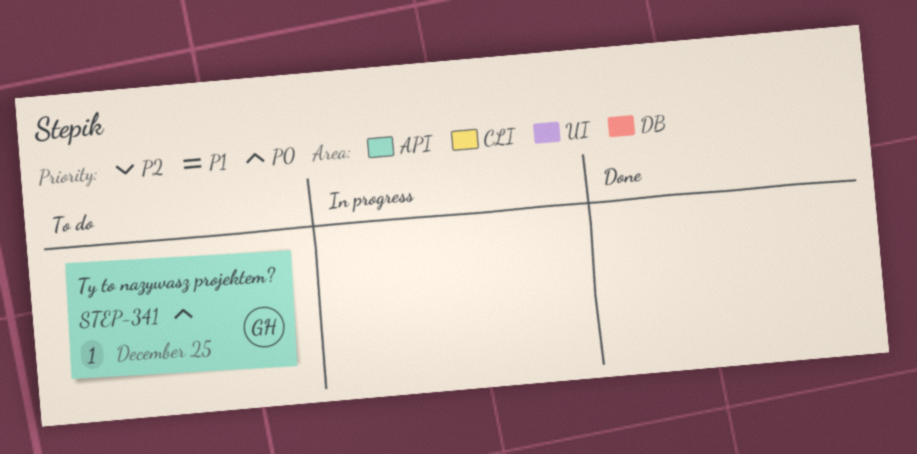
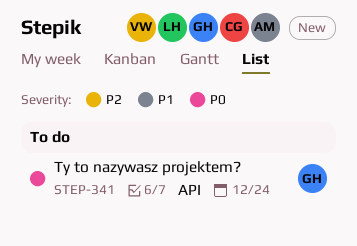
STEP-341, due: Dec 25 -> Dec 24

